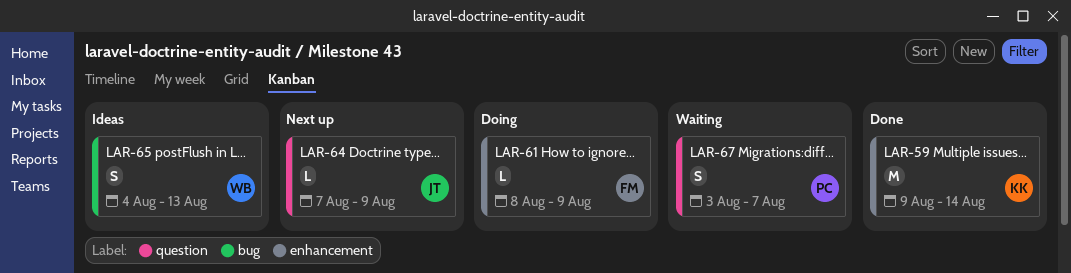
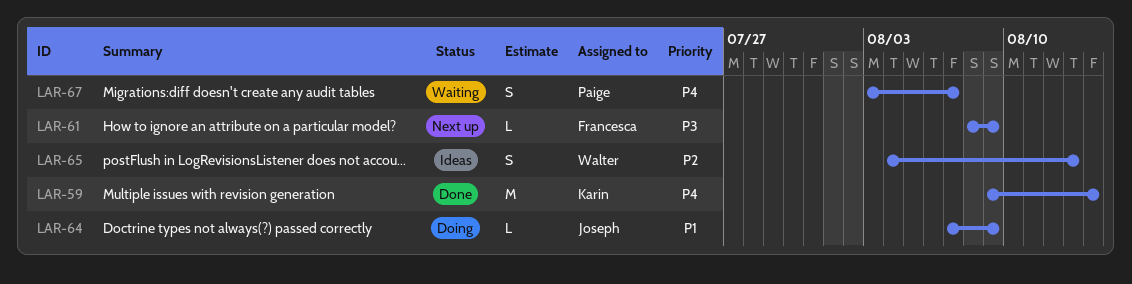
LAR-61, status: Doing -> Next up
LAR-64, status: Next up -> Doing

